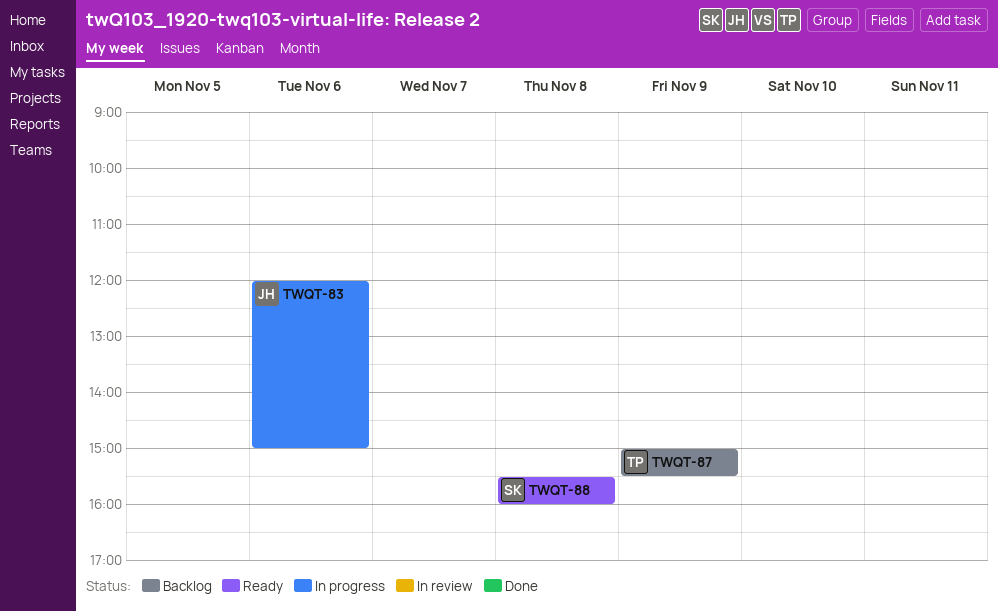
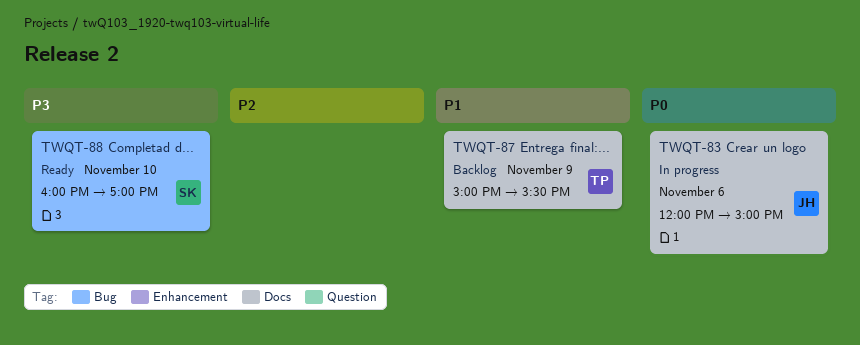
TWQT-88, day: Nov 8 -> Nov 10
TWQT-88, begins: 15:30 -> 16:00
TWQT-88, ends: 16:00 -> 17:00

